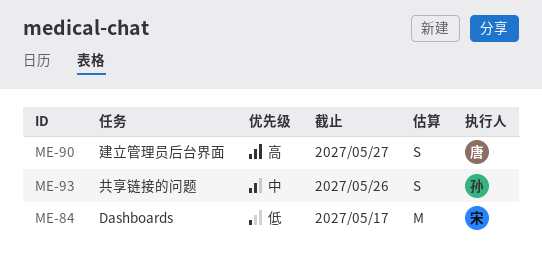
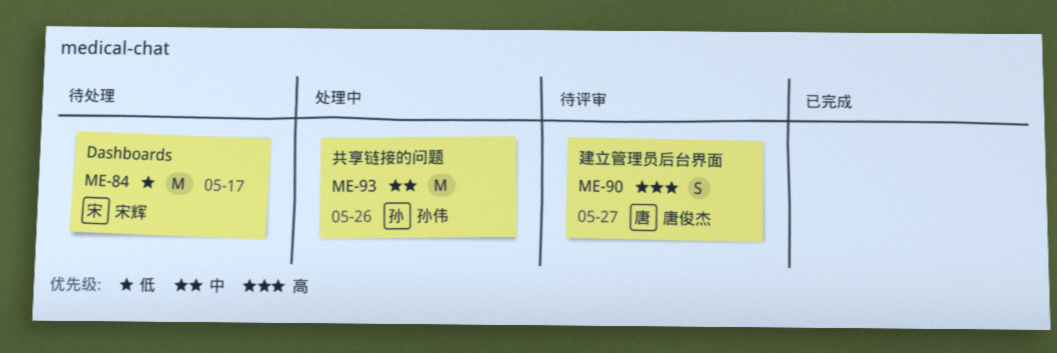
ME-93, estimate: S -> M

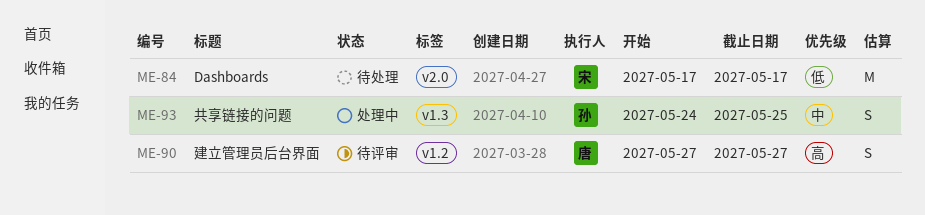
ME-93, estimate: M -> S
ME-93, due: May 26 -> May 25

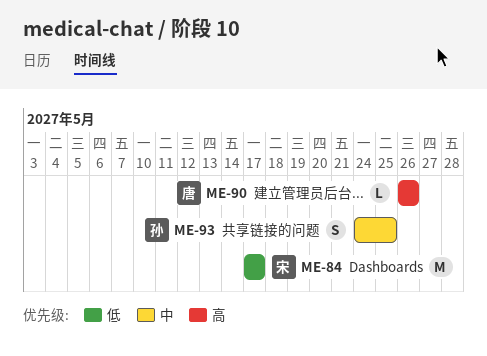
ME-90, estimate: S -> L
ME-90, start: May 27 -> May 26
ME-90, due: May 27 -> May 26

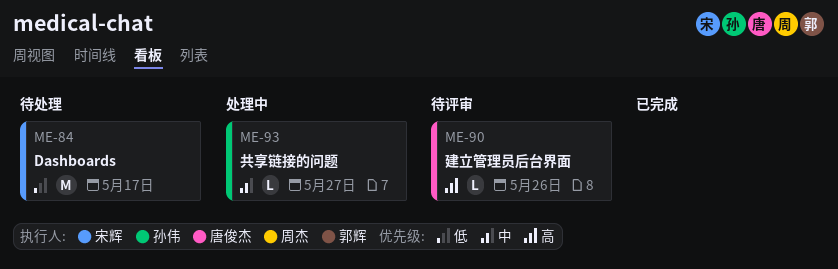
ME-93, estimate: S -> L
ME-93, due: May 25 -> May 27

